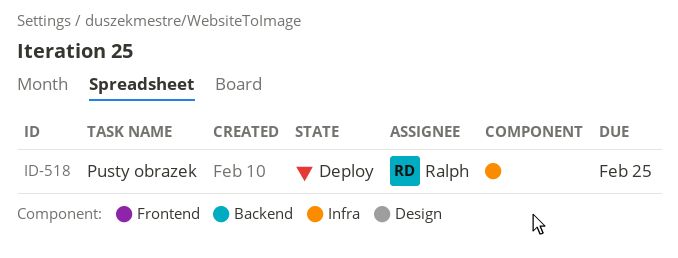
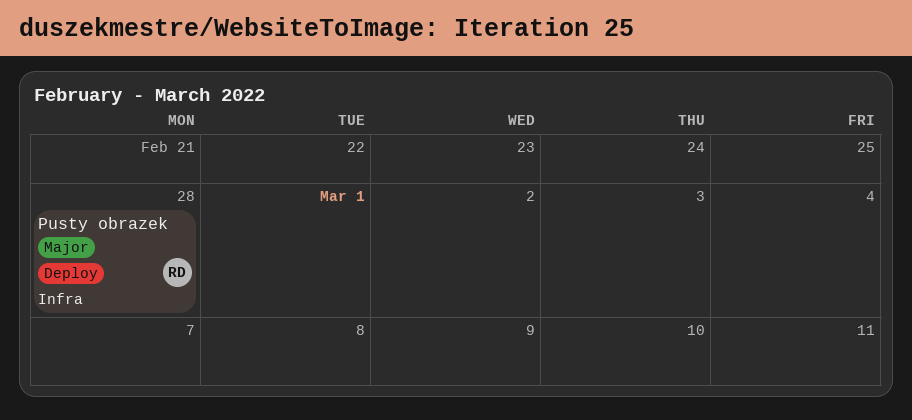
Pusty obrazek, due: Feb 25 -> Feb 28

